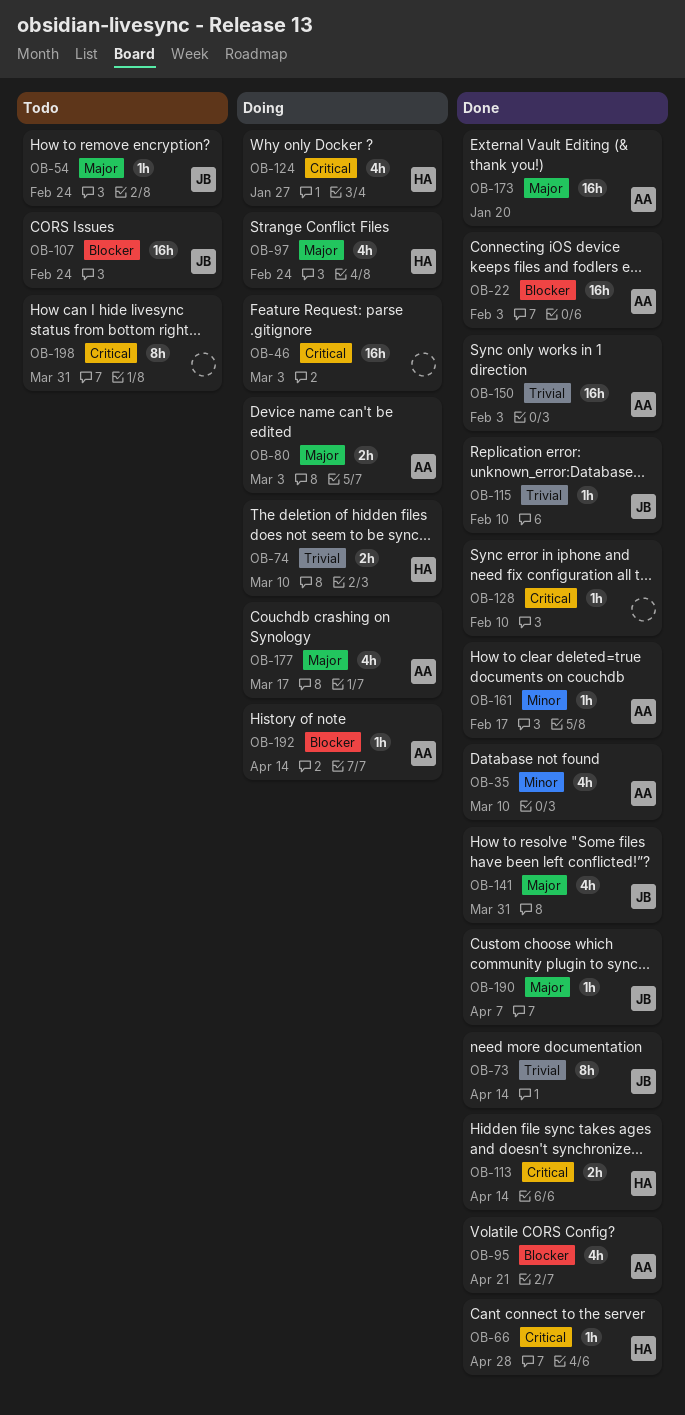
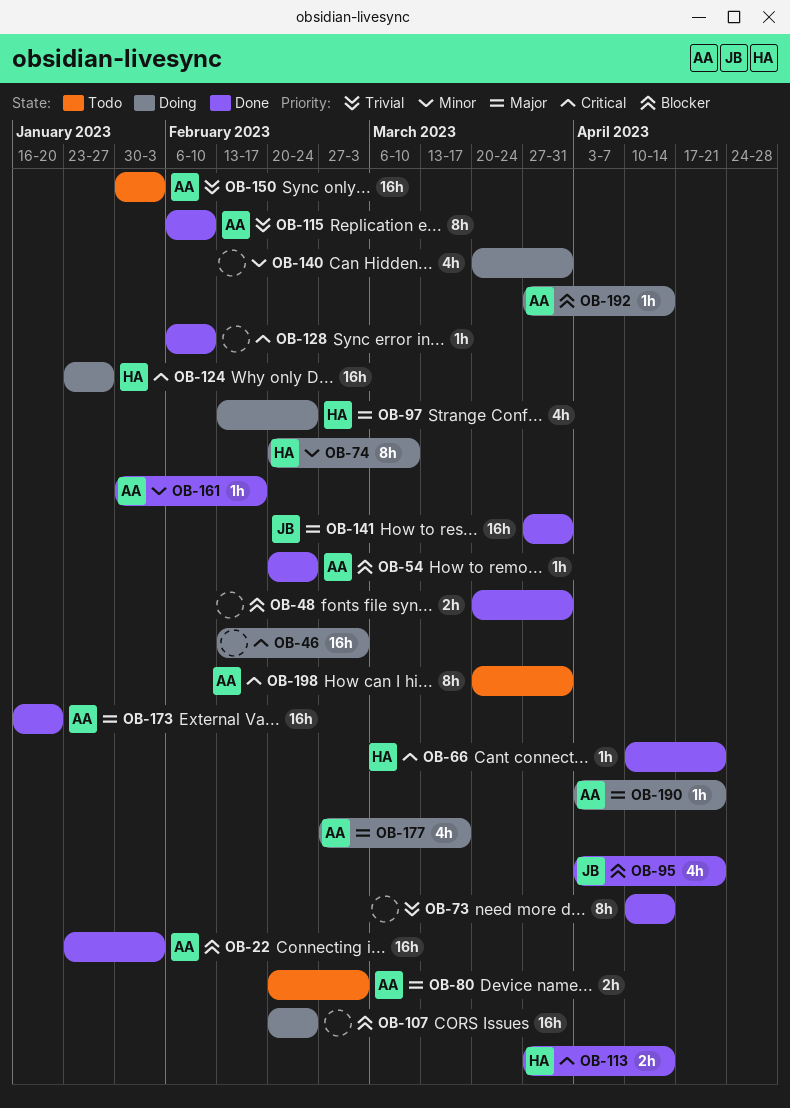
OB-35: present -> none
OB-48: none -> present
OB-54, status: Todo -> Done
OB-54, owner: JB -> AA
OB-54, priority: Major -> Blocker
OB-66, due: Apr 28 -> Apr 21
OB-73, owner: JB -> none
OB-74, priority: Trivial -> Minor
OB-74, estimate: 2h -> 8h
OB-80, status: Doing -> Todo
OB-95, owner: AA -> JB
OB-107, status: Todo -> Doing
OB-107, owner: JB -> none
OB-115, owner: JB -> AA
OB-115, estimate: 1h -> 8h
OB-124, estimate: 4h -> 16h
OB-140: none -> present
OB-141, estimate: 4h -> 16h
OB-150, status: Done -> Todo
OB-190, status: Done -> Doing
OB-190, owner: JB -> AA
OB-190, due: Apr 7 -> Apr 21
OB-198, owner: none -> AA

